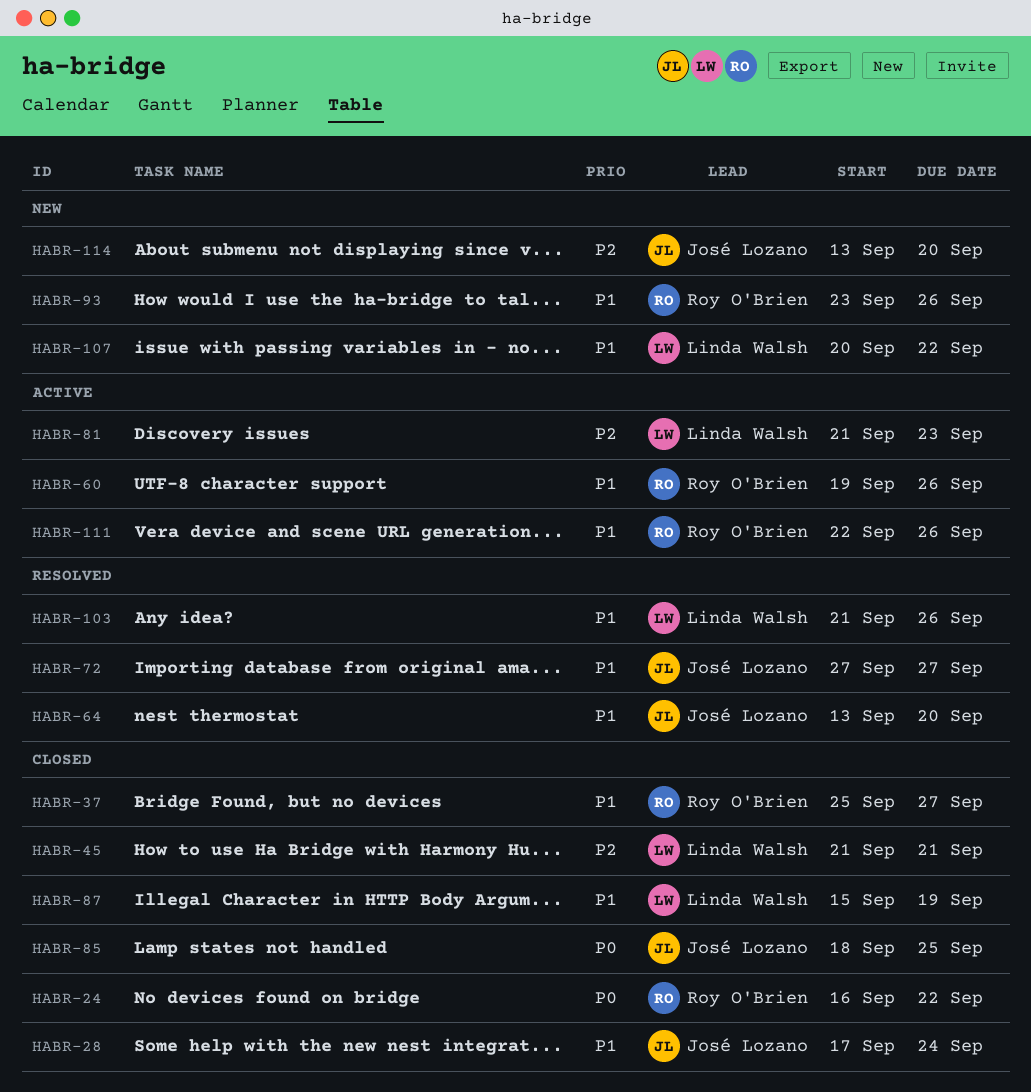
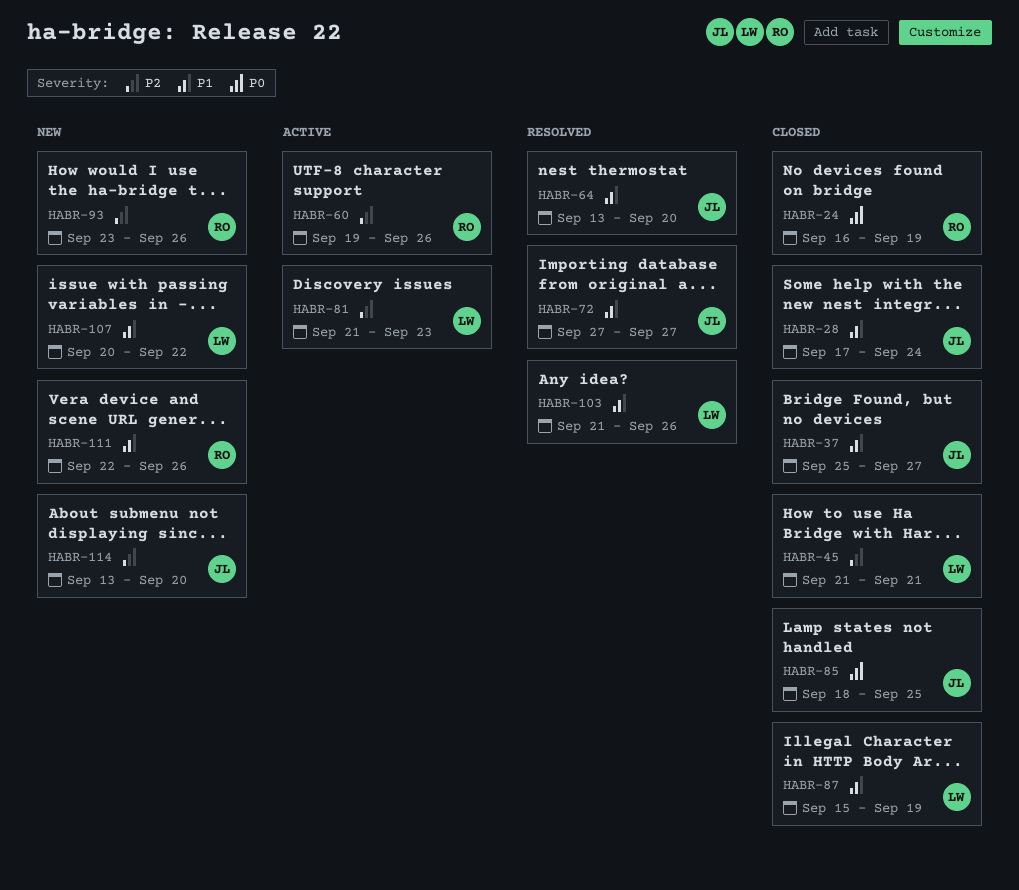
HABR-24, due: Sep 22 -> Sep 19
HABR-37, owner: Roy O'Brien -> José Lozano
HABR-60, priority: P1 -> P2
HABR-93, priority: P1 -> P2
HABR-111, status: Active -> New

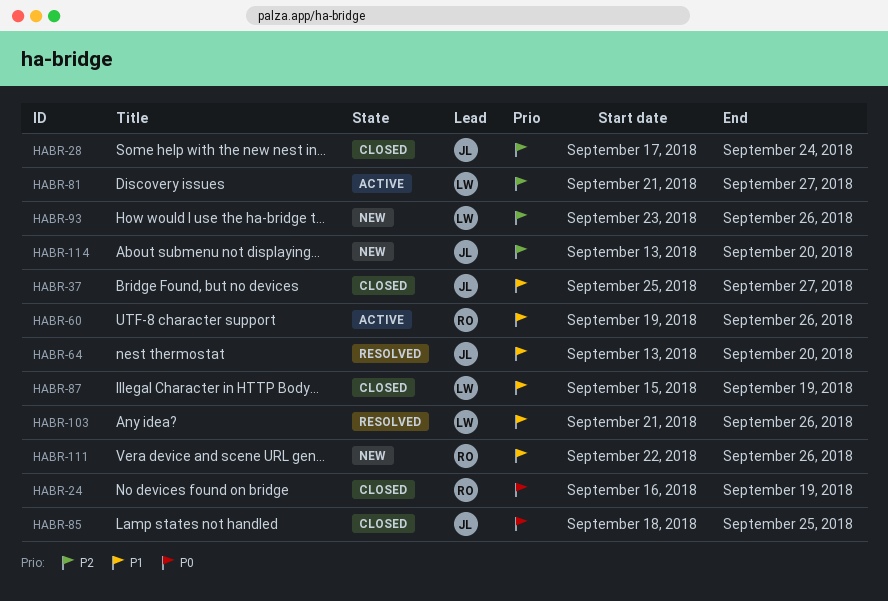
HABR-28, priority: P1 -> P2
HABR-45: present -> none
HABR-60, priority: P2 -> P1
HABR-72: present -> none
HABR-81, due: Sep 23 -> Sep 27
HABR-93, owner: RO -> LW
HABR-107: present -> none

